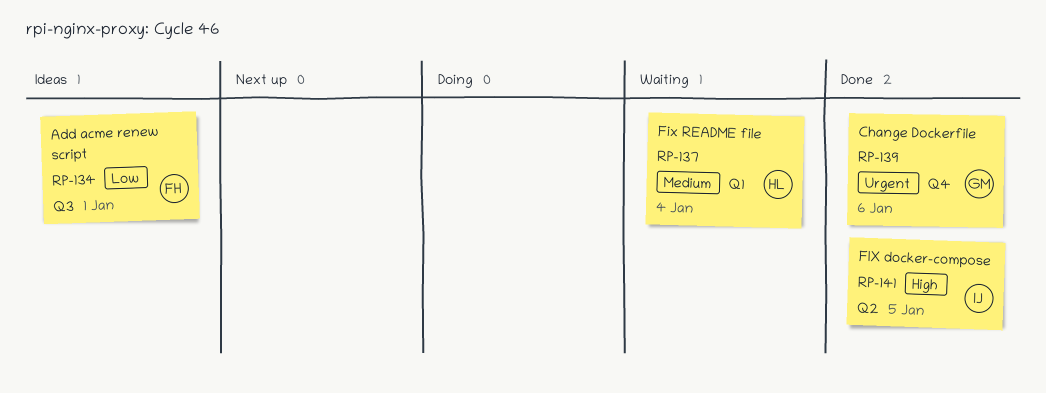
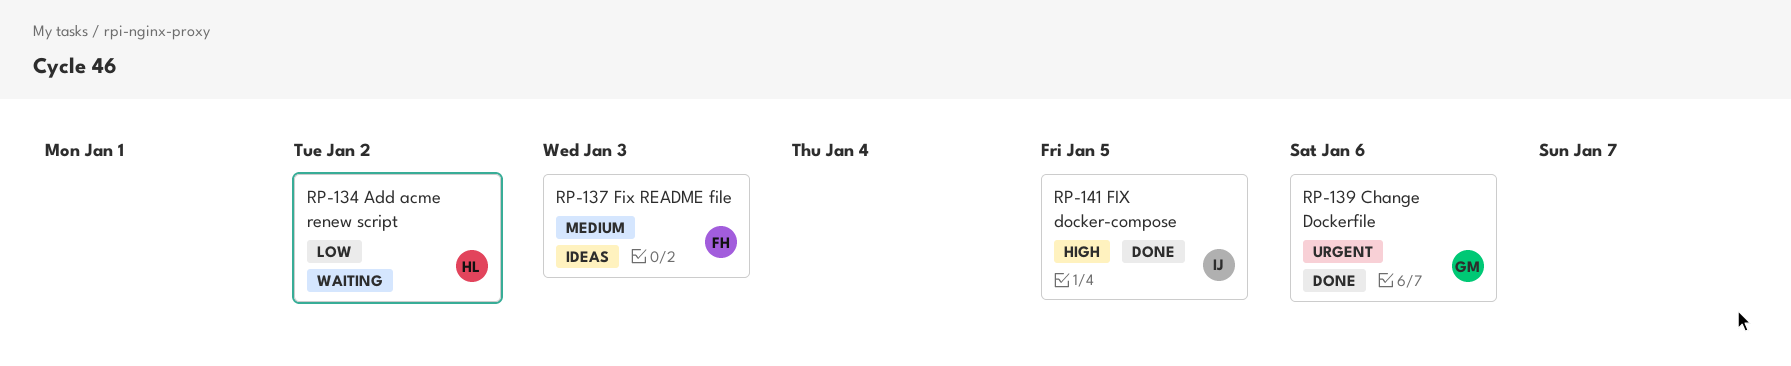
RP-134, status: Ideas -> Waiting
RP-134, owner: FH -> HL
RP-134, due: Jan 1 -> Jan 2
RP-137, status: Waiting -> Ideas
RP-137, owner: HL -> FH
RP-137, due: Jan 4 -> Jan 3

